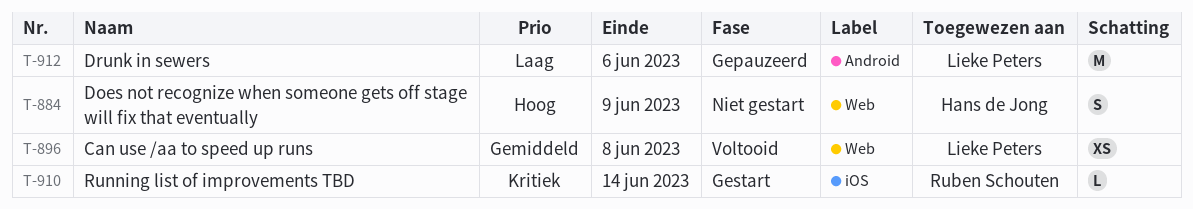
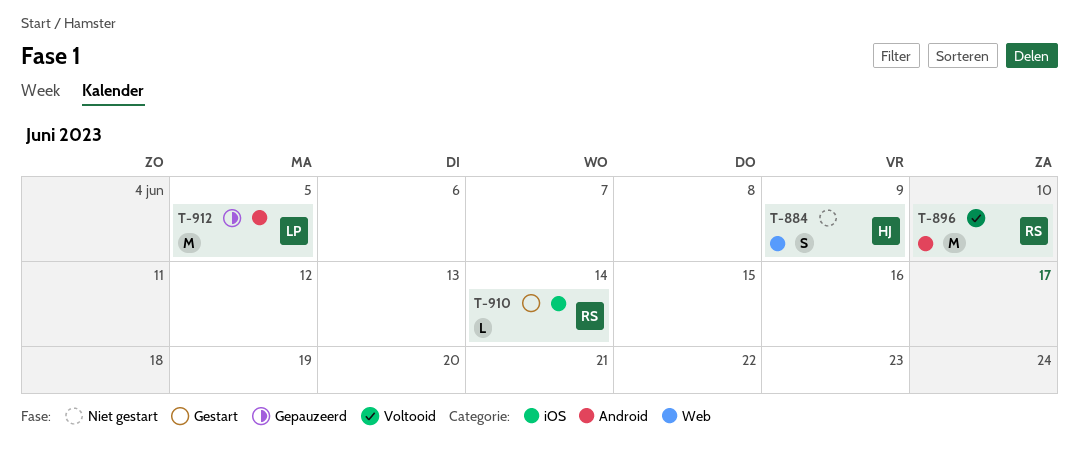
T-896, owner: Lieke Peters -> Ruben Schouten
T-896, label: Web -> Android
T-896, estimate: XS -> M
T-896, due: Jun 8 -> Jun 10
T-912, due: Jun 6 -> Jun 5

